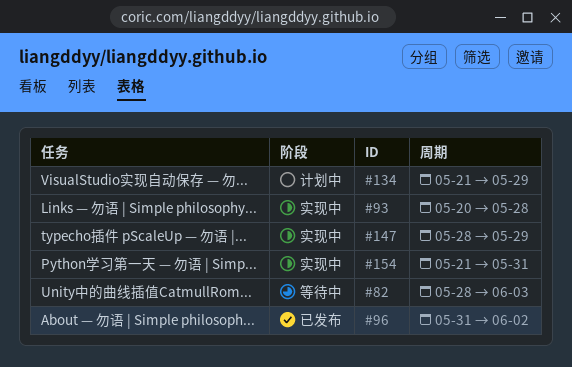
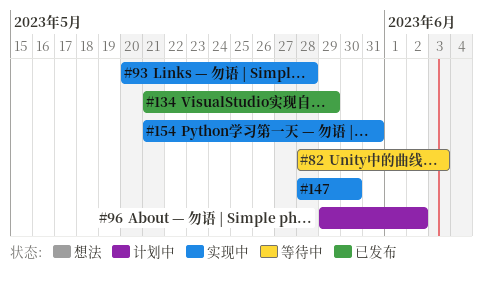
#96, status: 已发布 -> 计划中
#96, start: May 31 -> May 29
#134, status: 计划中 -> 已发布
#147, due: May 29 -> May 30

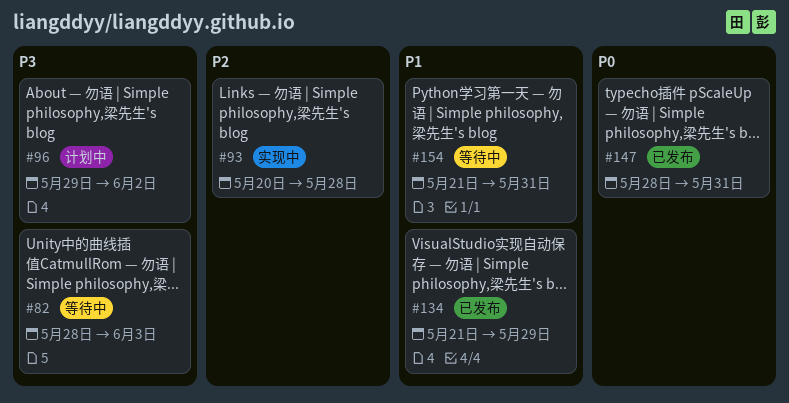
#147, status: 实现中 -> 已发布
#147, due: May 30 -> May 31
#154, status: 实现中 -> 等待中

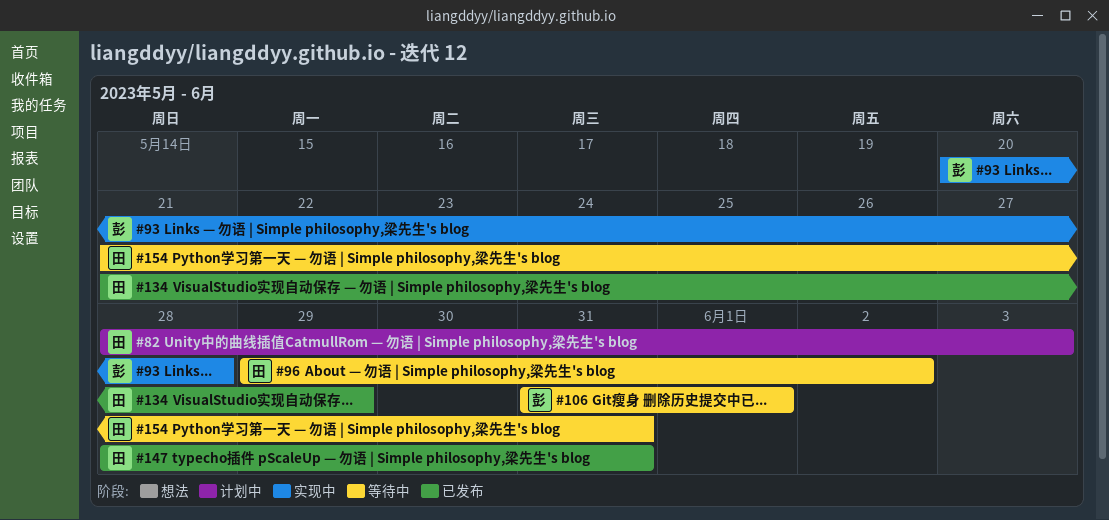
#82, status: 等待中 -> 计划中
#96, status: 计划中 -> 等待中
#106: none -> present

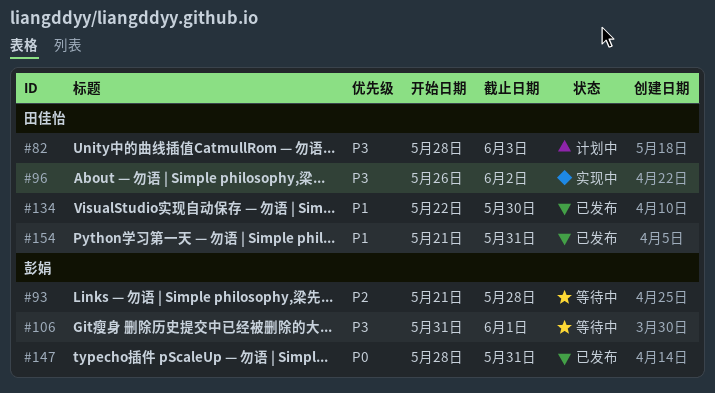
#93, status: 实现中 -> 等待中
#93, start: May 20 -> May 21
#96, status: 等待中 -> 实现中
#96, start: May 29 -> May 26
#134, start: May 21 -> May 22
#134, due: May 29 -> May 30
#147, owner: 田佳怡 -> 彭娟
#154, status: 等待中 -> 已发布

